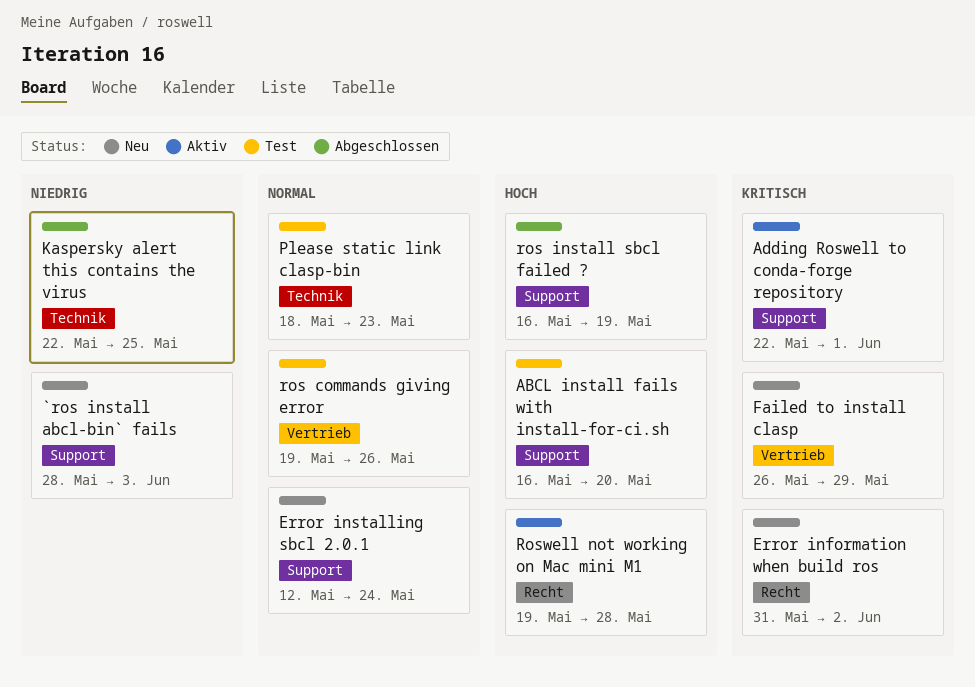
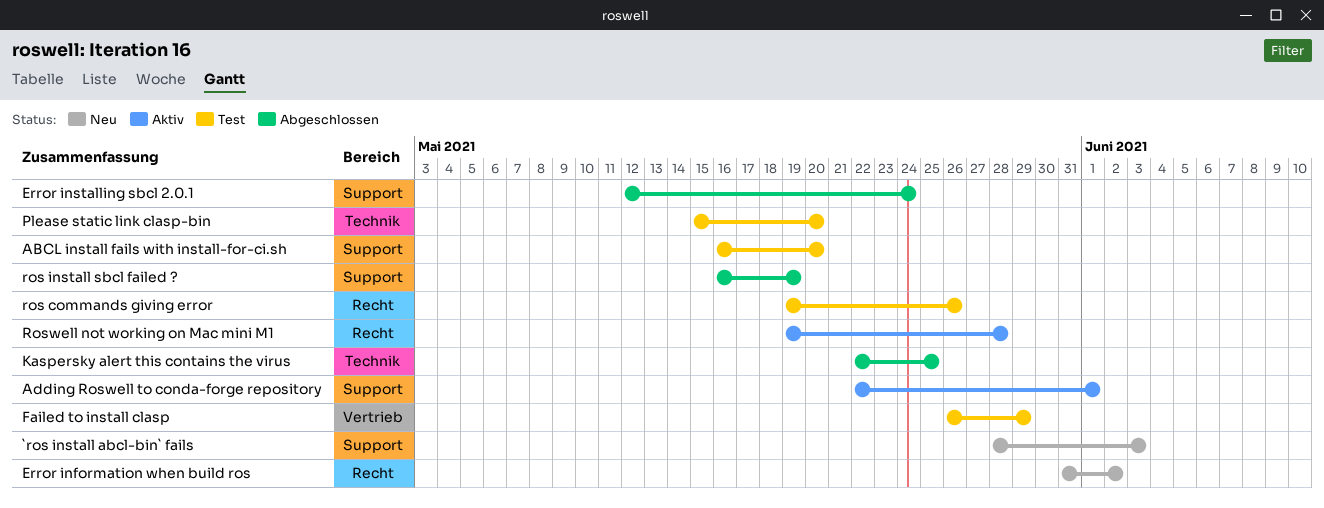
Error installing sbcl 2.0.1, status: Neu -> Abgeschlossen
Failed to install clasp, status: Neu -> Test
Please static link clasp-bin, start: May 18 -> May 15
Please static link clasp-bin, due: May 23 -> May 20
ros commands giving error, label: Vertrieb -> Recht

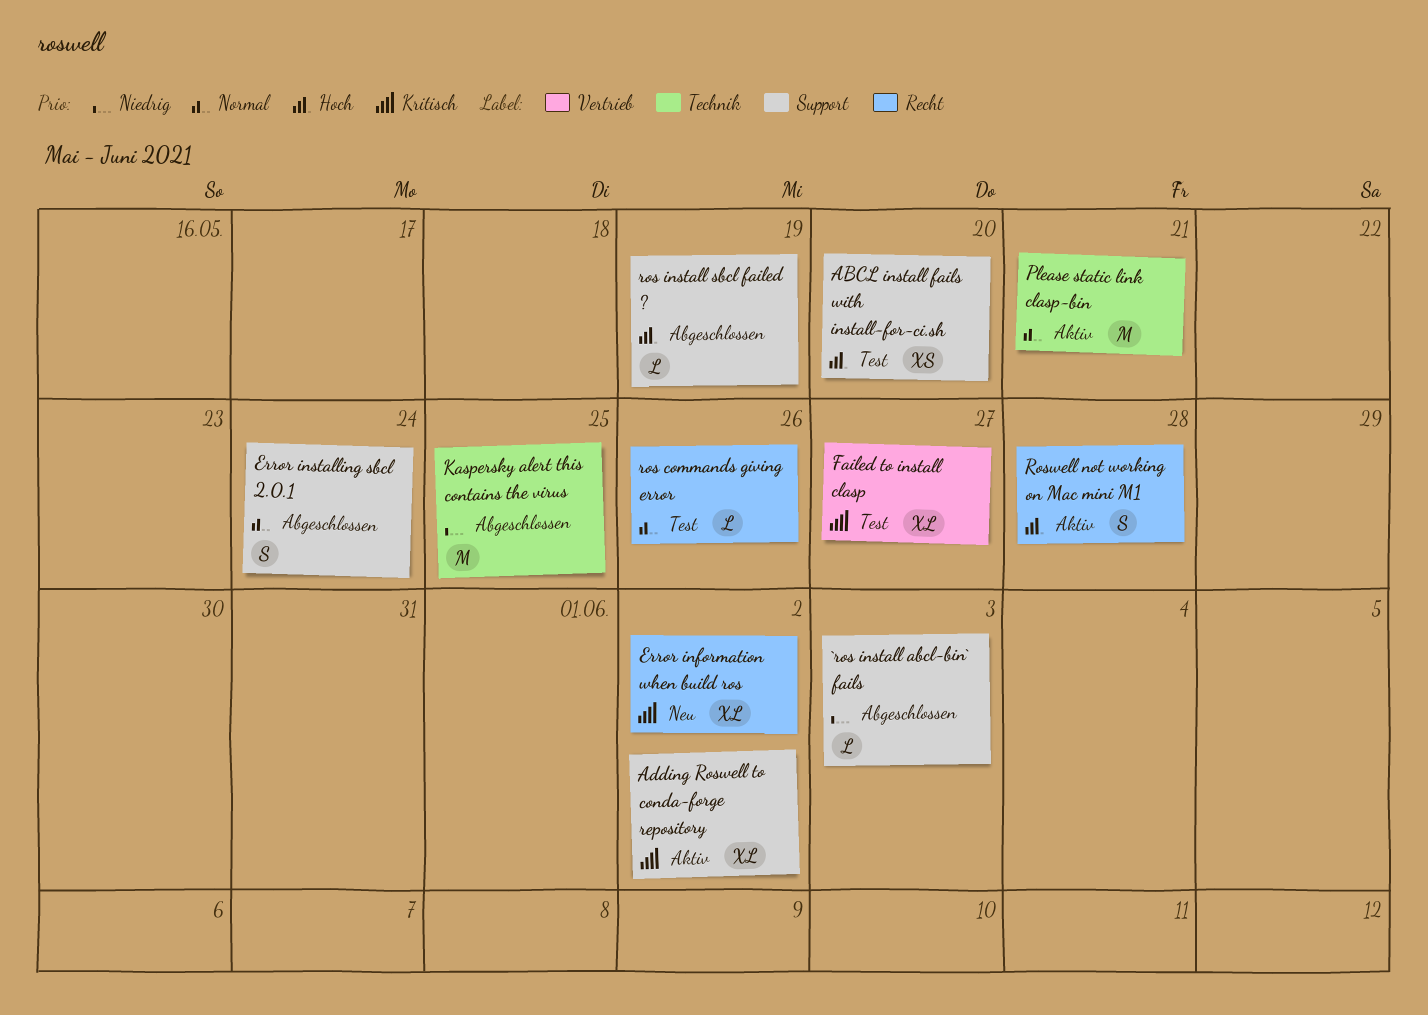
`ros install abcl-bin` fails, status: Neu -> Abgeschlossen
Adding Roswell to conda-forge repository, due: Jun 1 -> Jun 2
Failed to install clasp, due: May 29 -> May 27
Please static link clasp-bin, status: Test -> Aktiv
Please static link clasp-bin, due: May 20 -> May 21

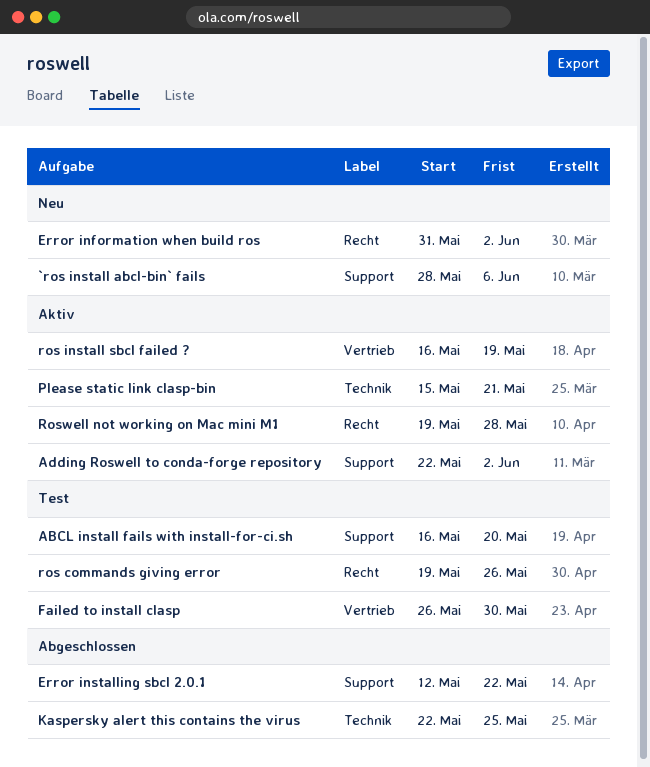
`ros install abcl-bin` fails, status: Abgeschlossen -> Neu
`ros install abcl-bin` fails, due: Jun 3 -> Jun 6
Error installing sbcl 2.0.1, due: May 24 -> May 22
Failed to install clasp, due: May 27 -> May 30
ros install sbcl failed ?, status: Abgeschlossen -> Aktiv
ros install sbcl failed ?, label: Support -> Vertrieb

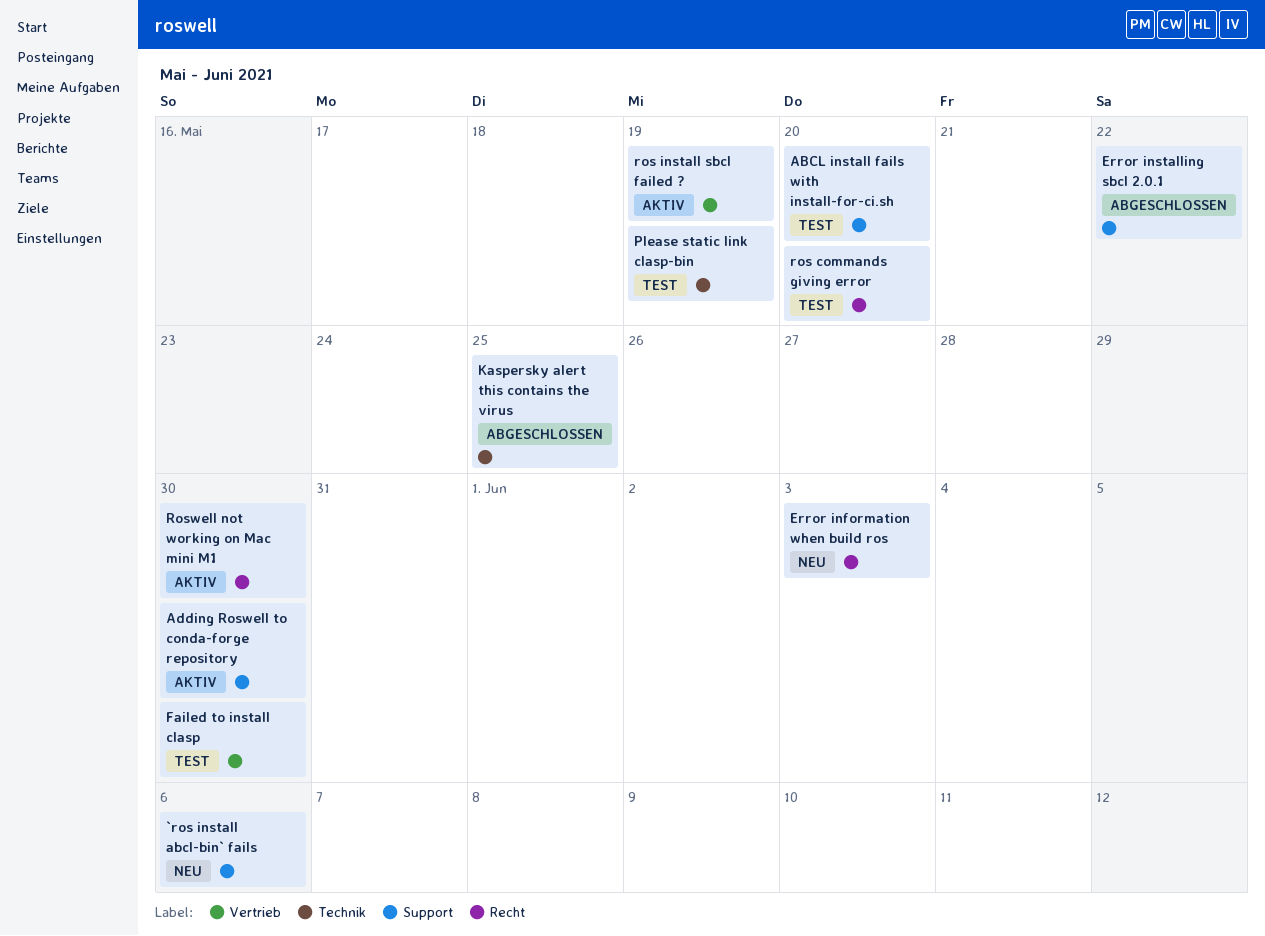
Adding Roswell to conda-forge repository, due: Jun 2 -> May 30
Error information when build ros, due: Jun 2 -> Jun 3
Please static link clasp-bin, status: Aktiv -> Test
Please static link clasp-bin, due: May 21 -> May 19
ros commands giving error, due: May 26 -> May 20
Roswell not working on Mac mini M1, due: May 28 -> May 30

